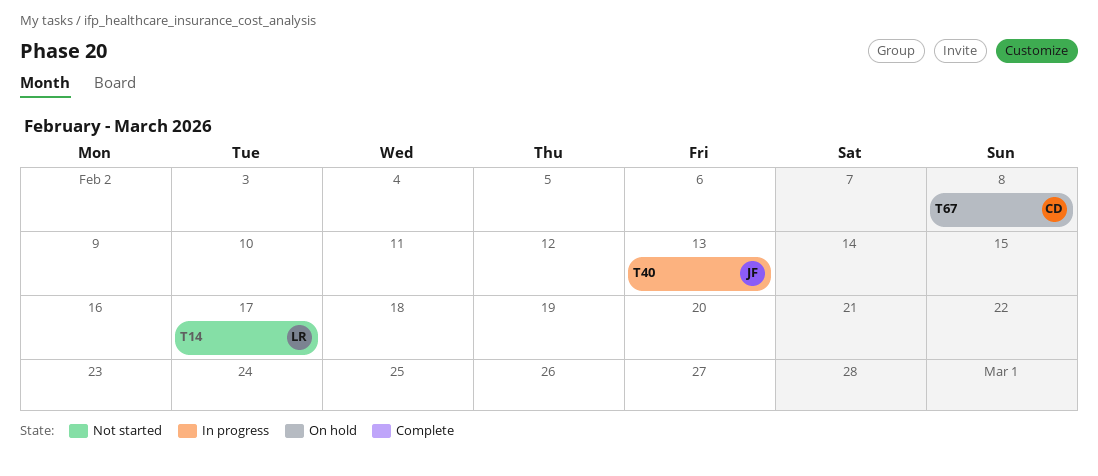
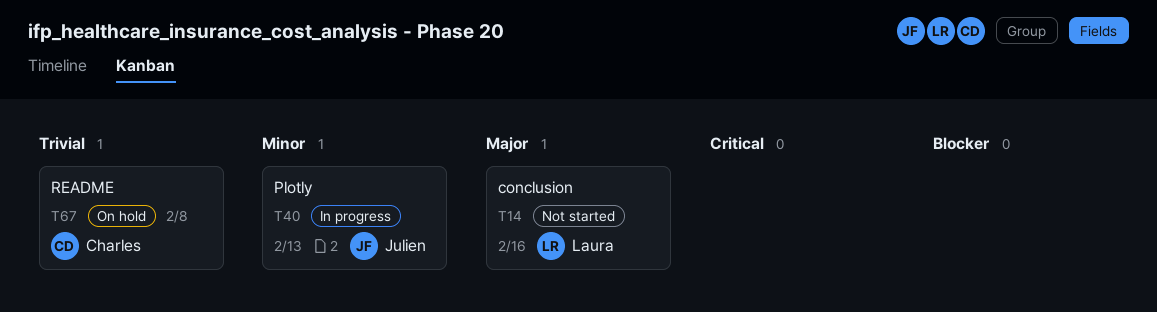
T14, due: Feb 17 -> Feb 16

